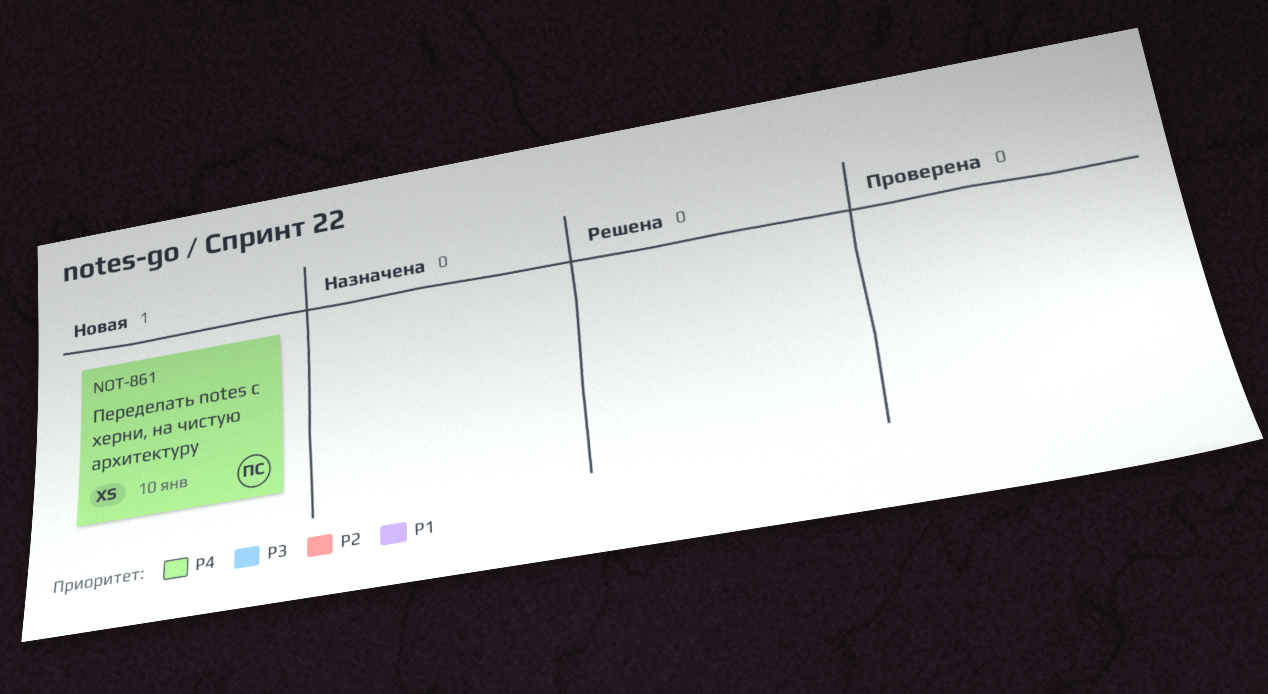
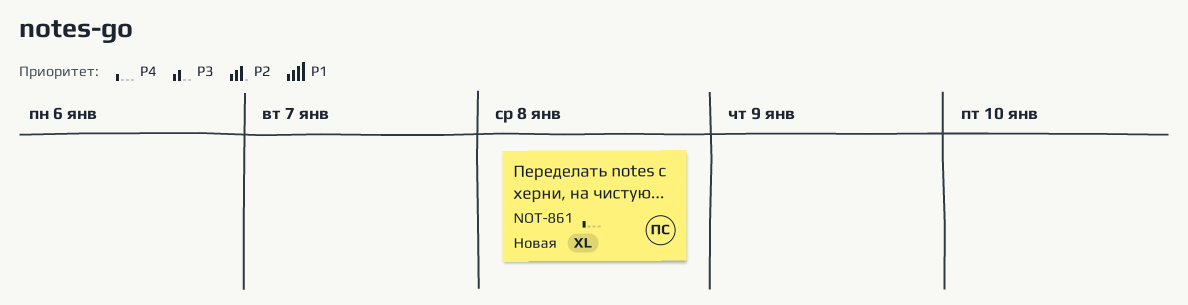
NOT-861, estimate: XS -> XL
NOT-861, due: Jan 10 -> Jan 8

